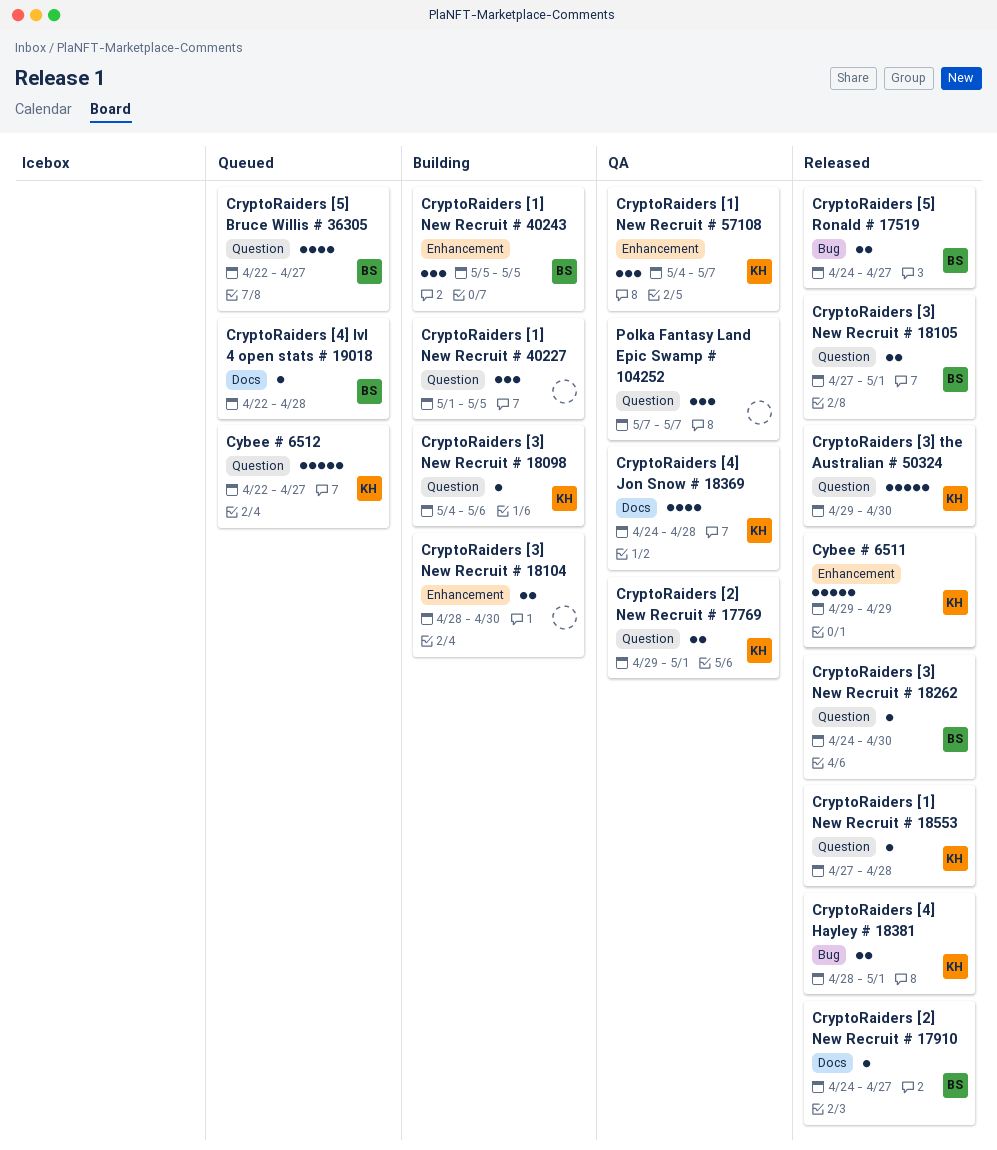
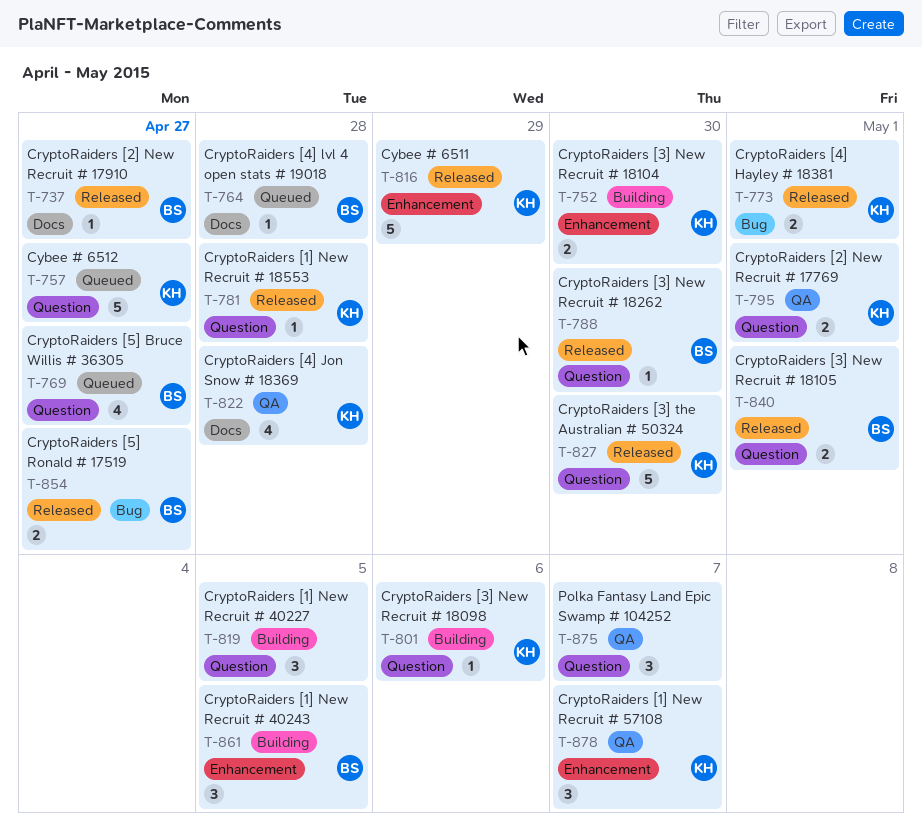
CryptoRaiders [3] New Recruit # 18104, owner: none -> KH

